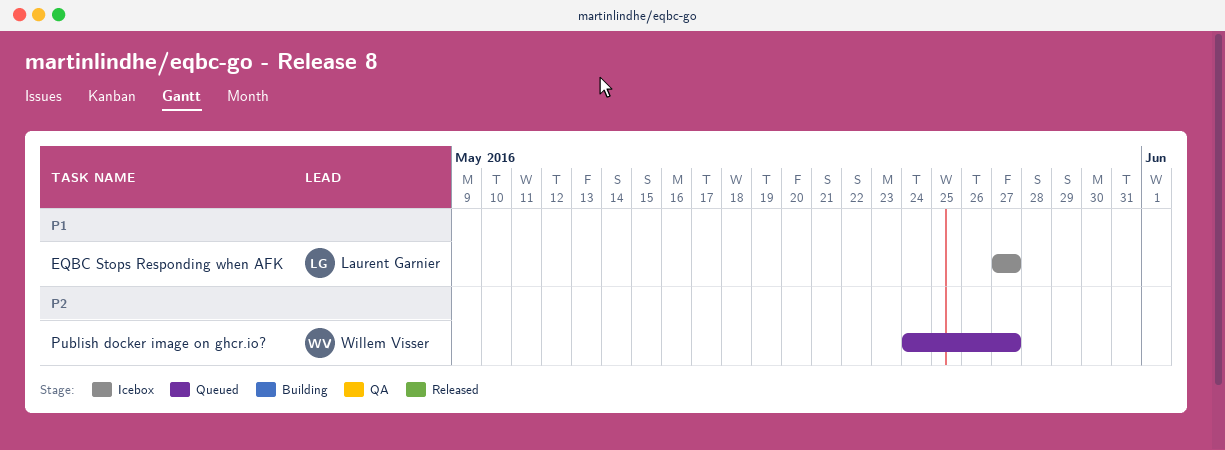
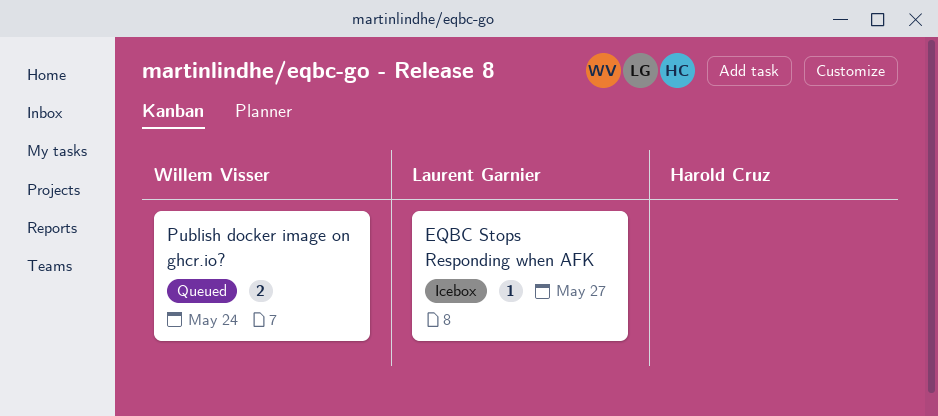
Publish docker image on ghcr.io?, due: May 27 -> May 24

